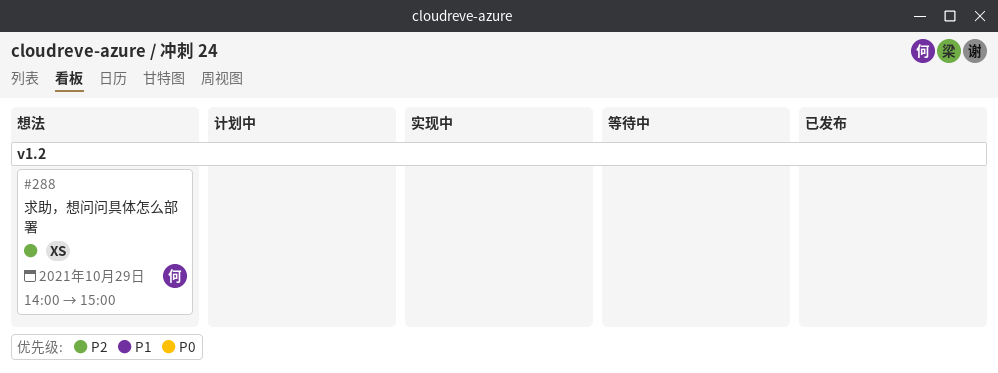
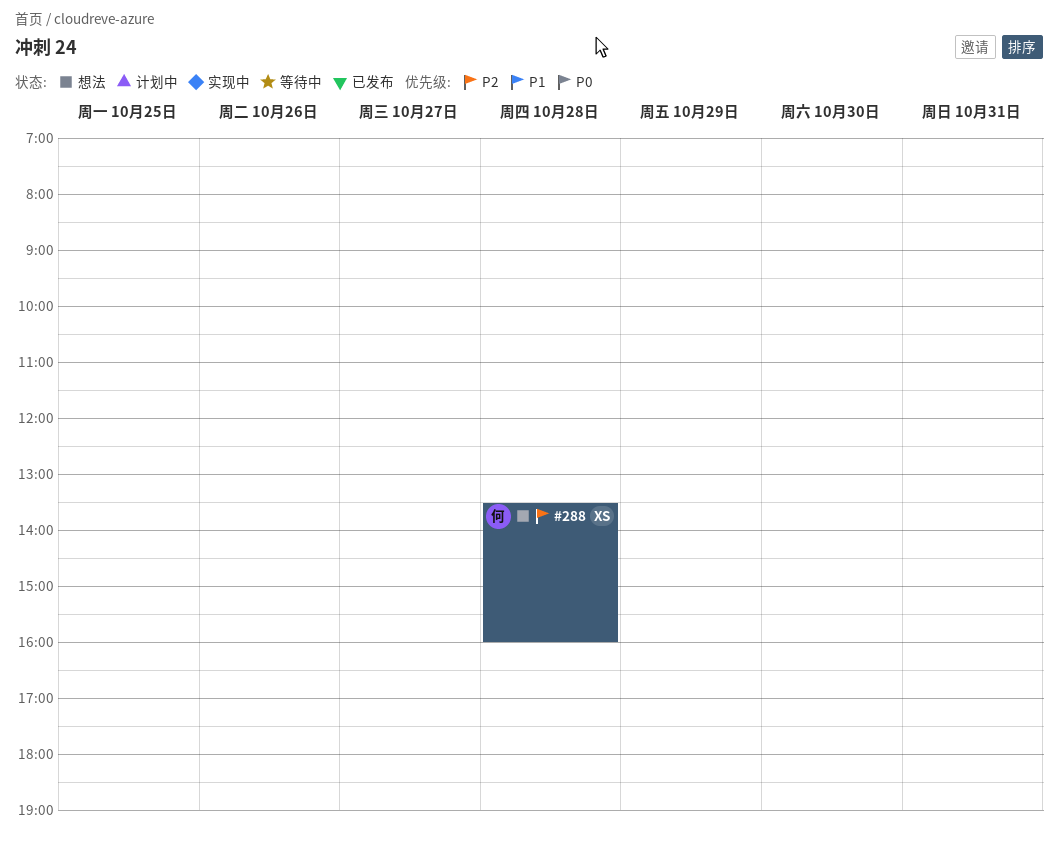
#288, day: Oct 29 -> Oct 28
#288, begins: 14:00 -> 13:30
#288, ends: 15:00 -> 16:00

